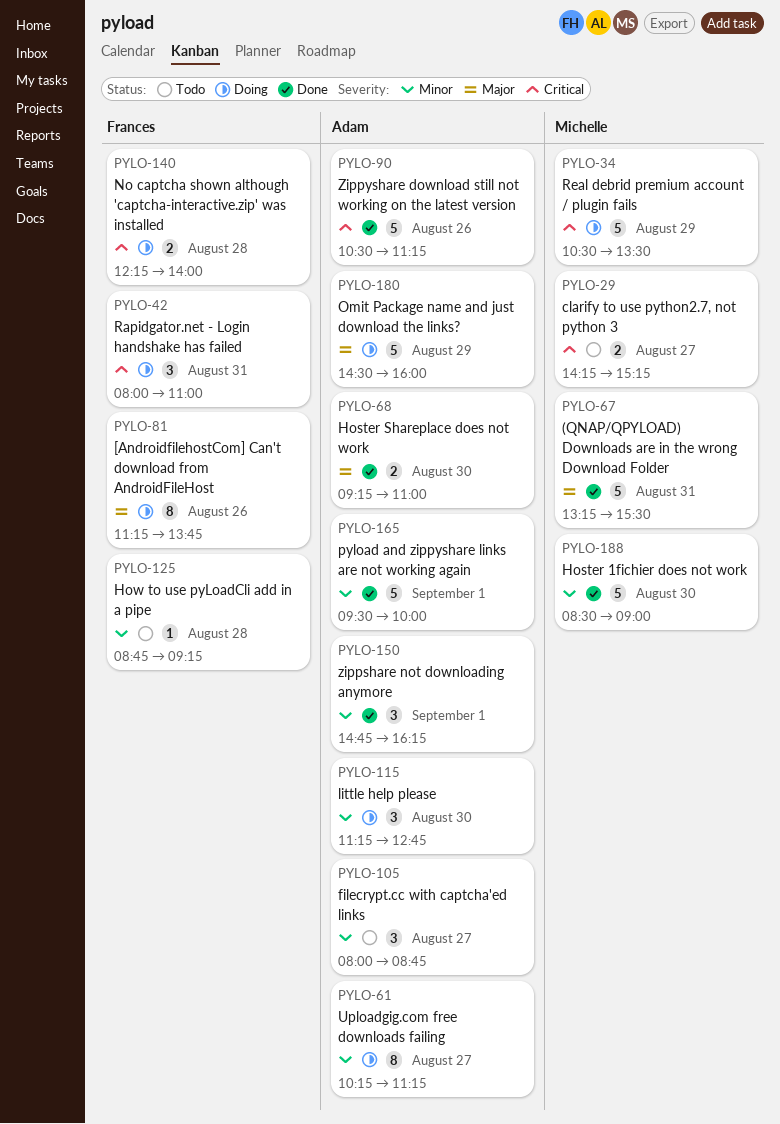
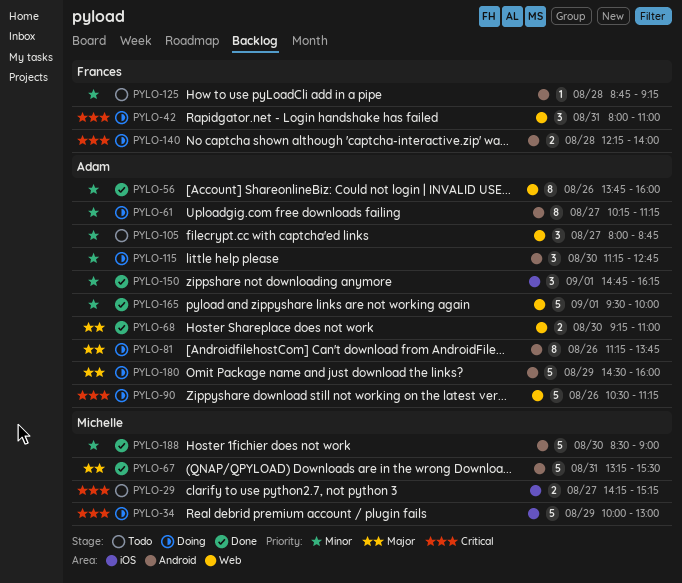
PYLO-34, begins: 10:30 -> 10:00
PYLO-34, ends: 13:30 -> 13:00
PYLO-56: none -> present
PYLO-81, owner: Frances -> Adam
PYLO-90, status: Done -> Doing

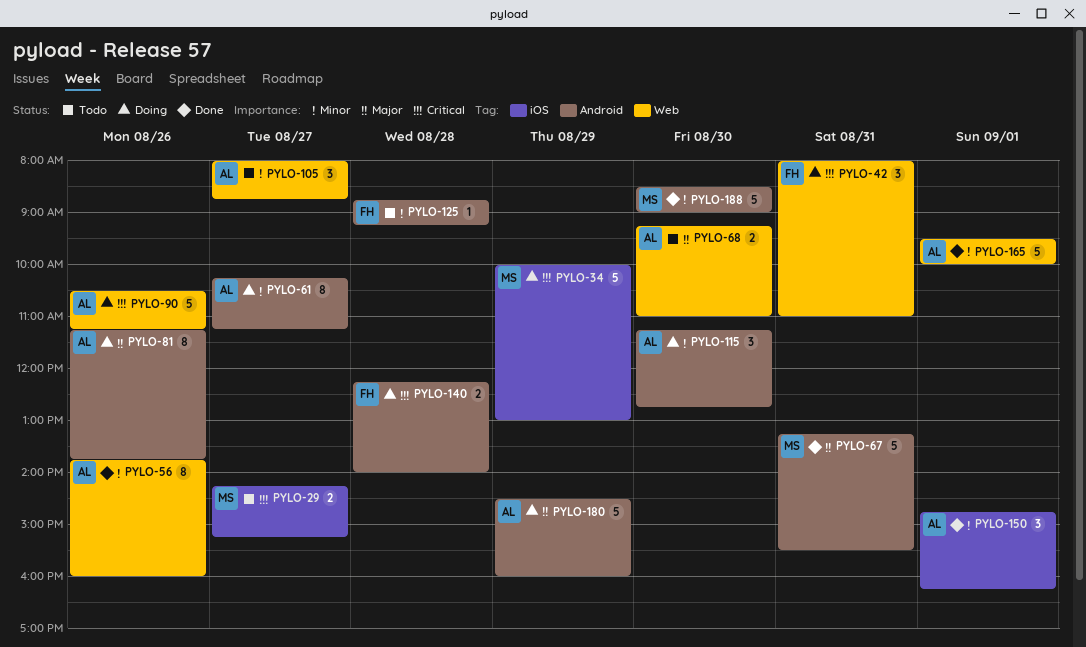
PYLO-68, status: Done -> Todo

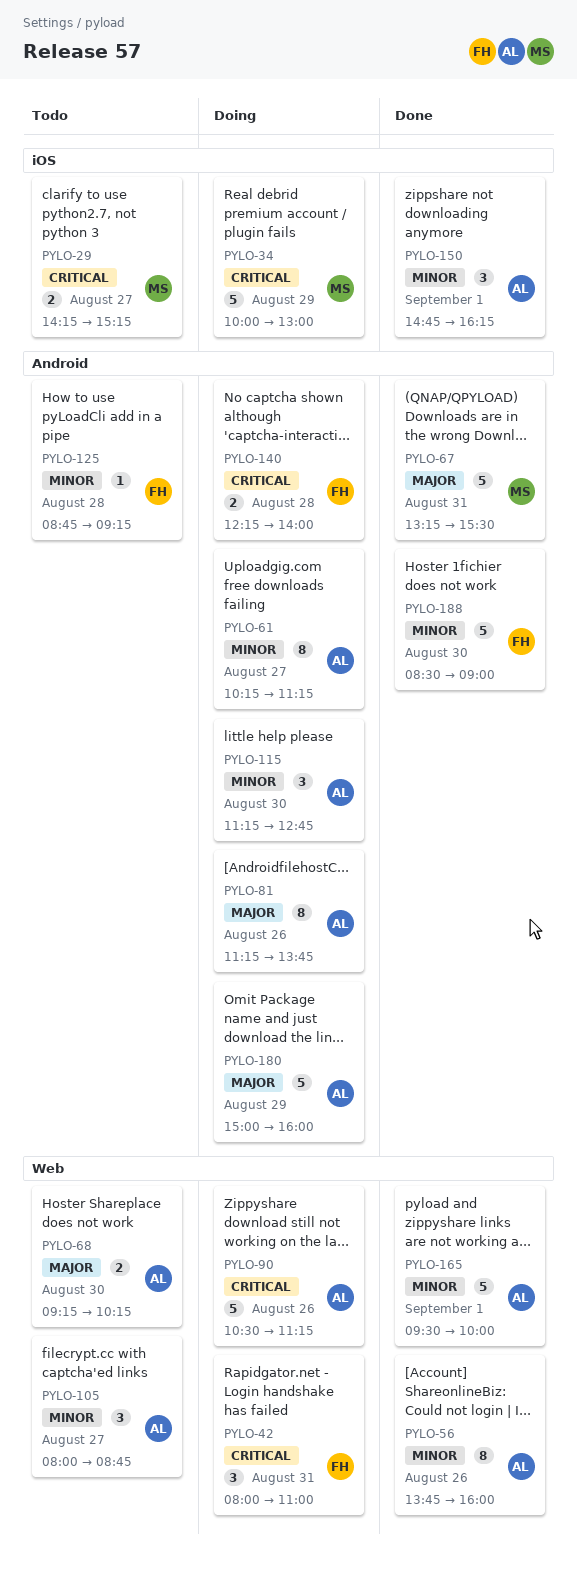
PYLO-68, ends: 11:00 -> 10:15
PYLO-180, begins: 14:30 -> 15:00
PYLO-188, owner: MS -> FH

